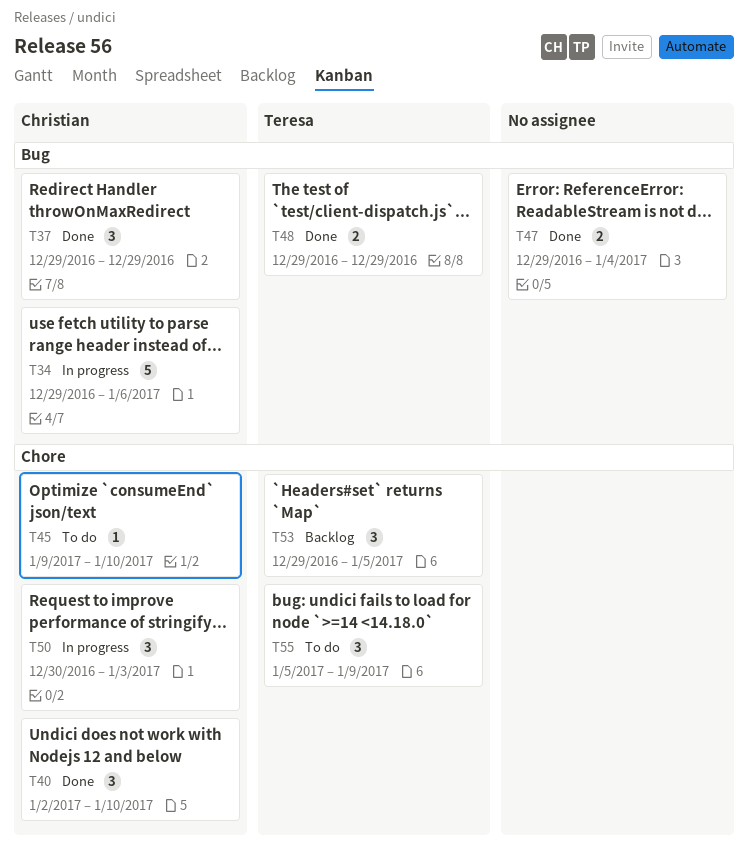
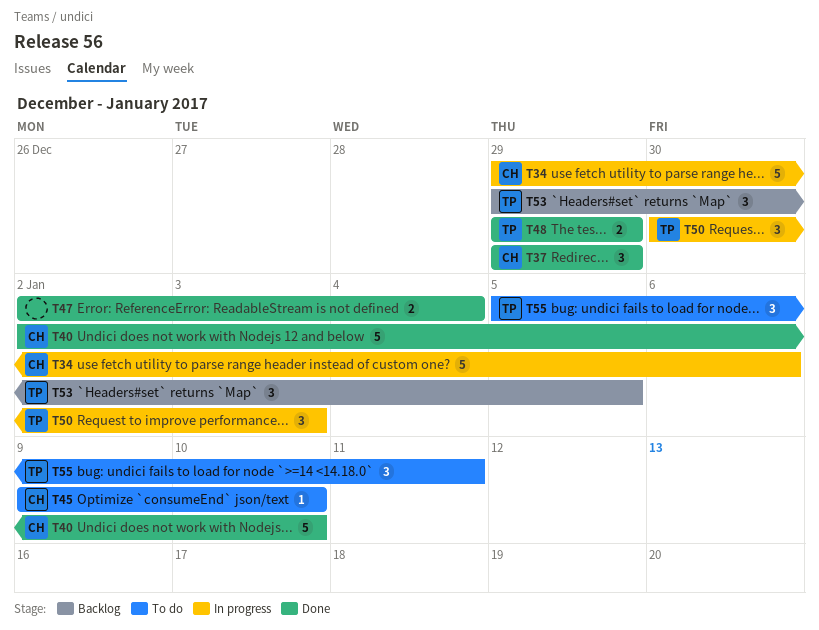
T40, estimate: 3 -> 5
T47, start: Dec 29 -> Jan 2
T50, owner: Christian -> Teresa
T55, due: Jan 9 -> Jan 11

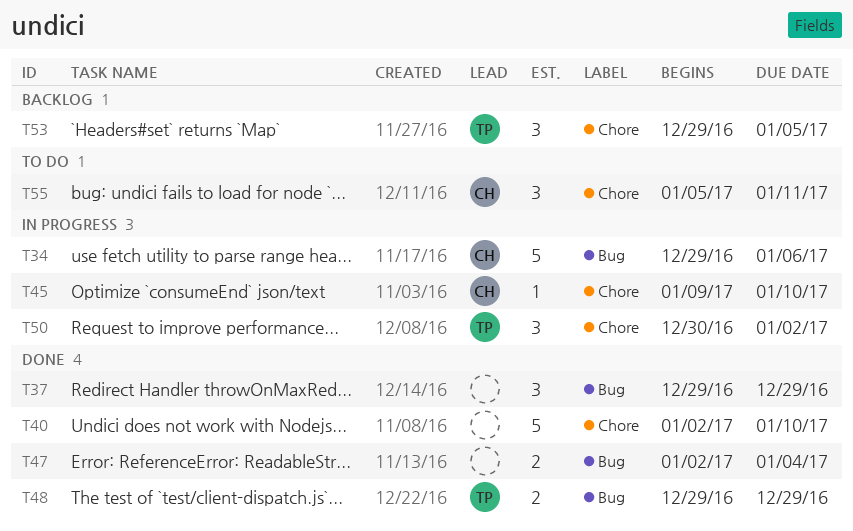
T37, owner: CH -> none
T40, owner: CH -> none
T45, status: To do -> In progress
T50, due: Jan 3 -> Jan 2
T55, owner: TP -> CH

